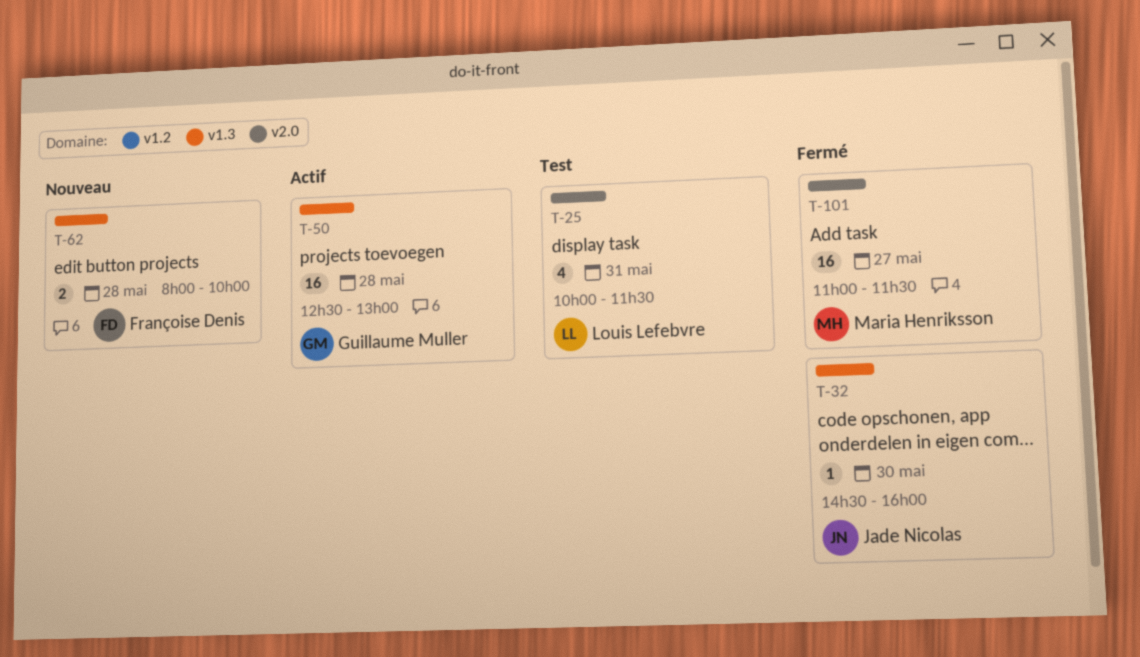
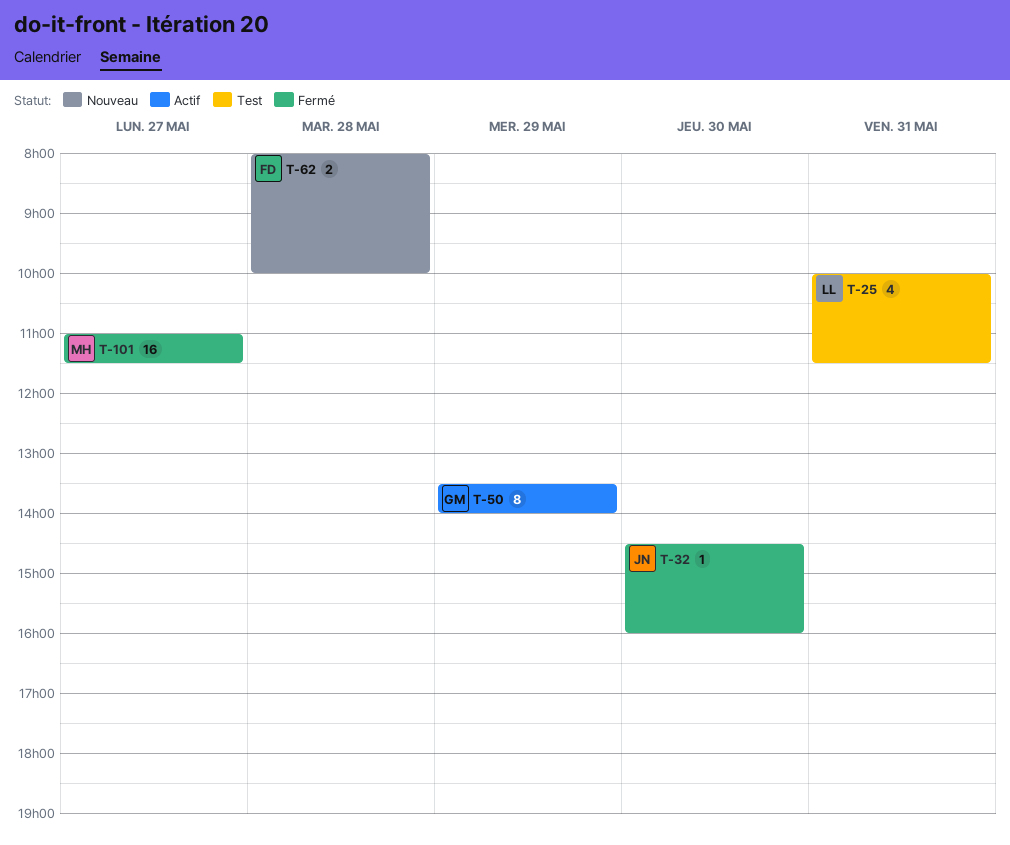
T-50, estimate: 16 -> 8
T-50, day: May 28 -> May 29
T-50, begins: 12:30 -> 13:30
T-50, ends: 13:00 -> 14:00

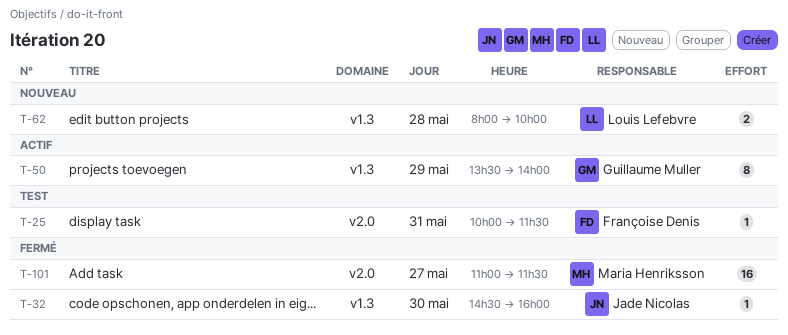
T-25, owner: Louis Lefebvre -> Françoise Denis
T-25, estimate: 4 -> 1
T-62, owner: Françoise Denis -> Louis Lefebvre

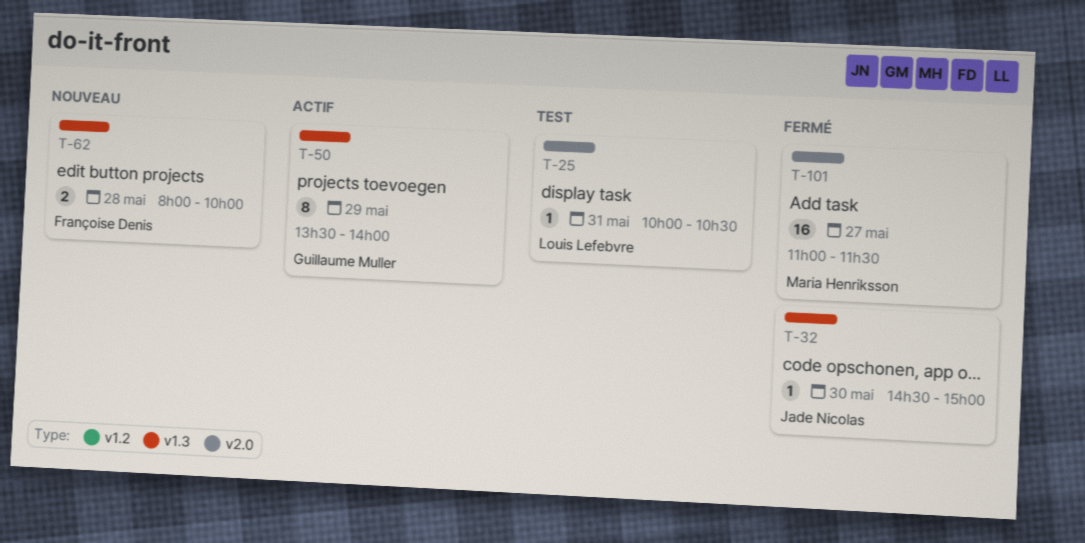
T-25, owner: Françoise Denis -> Louis Lefebvre
T-25, ends: 11:30 -> 10:30
T-32, ends: 16:00 -> 15:00
T-62, owner: Louis Lefebvre -> Françoise Denis

